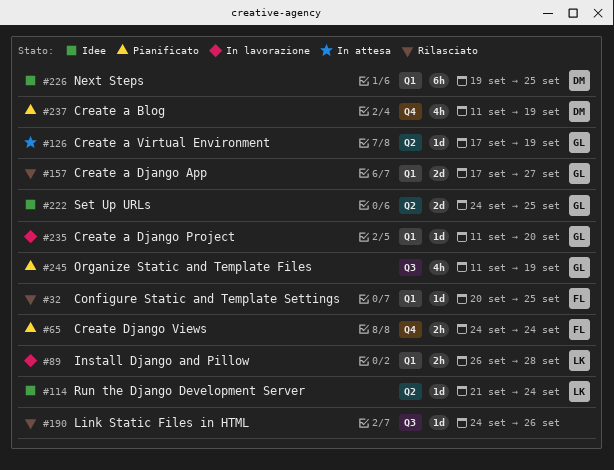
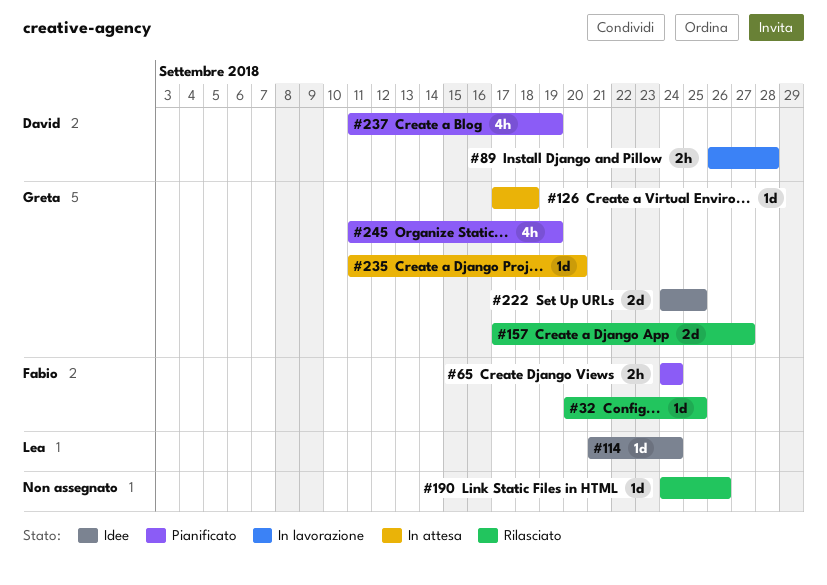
#89, owner: Lea -> David
#126, due: Sep 19 -> Sep 18
#226: present -> none
#235, status: In lavorazione -> In attesa

